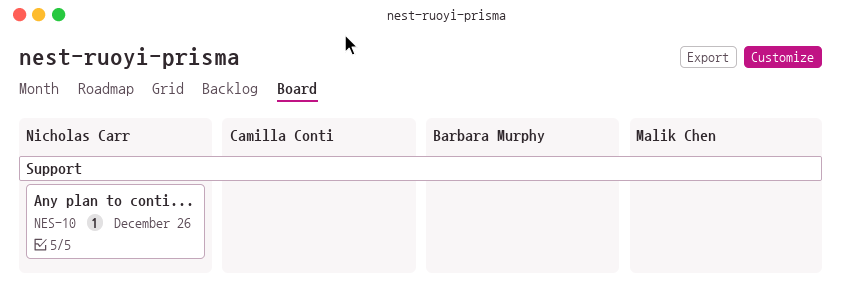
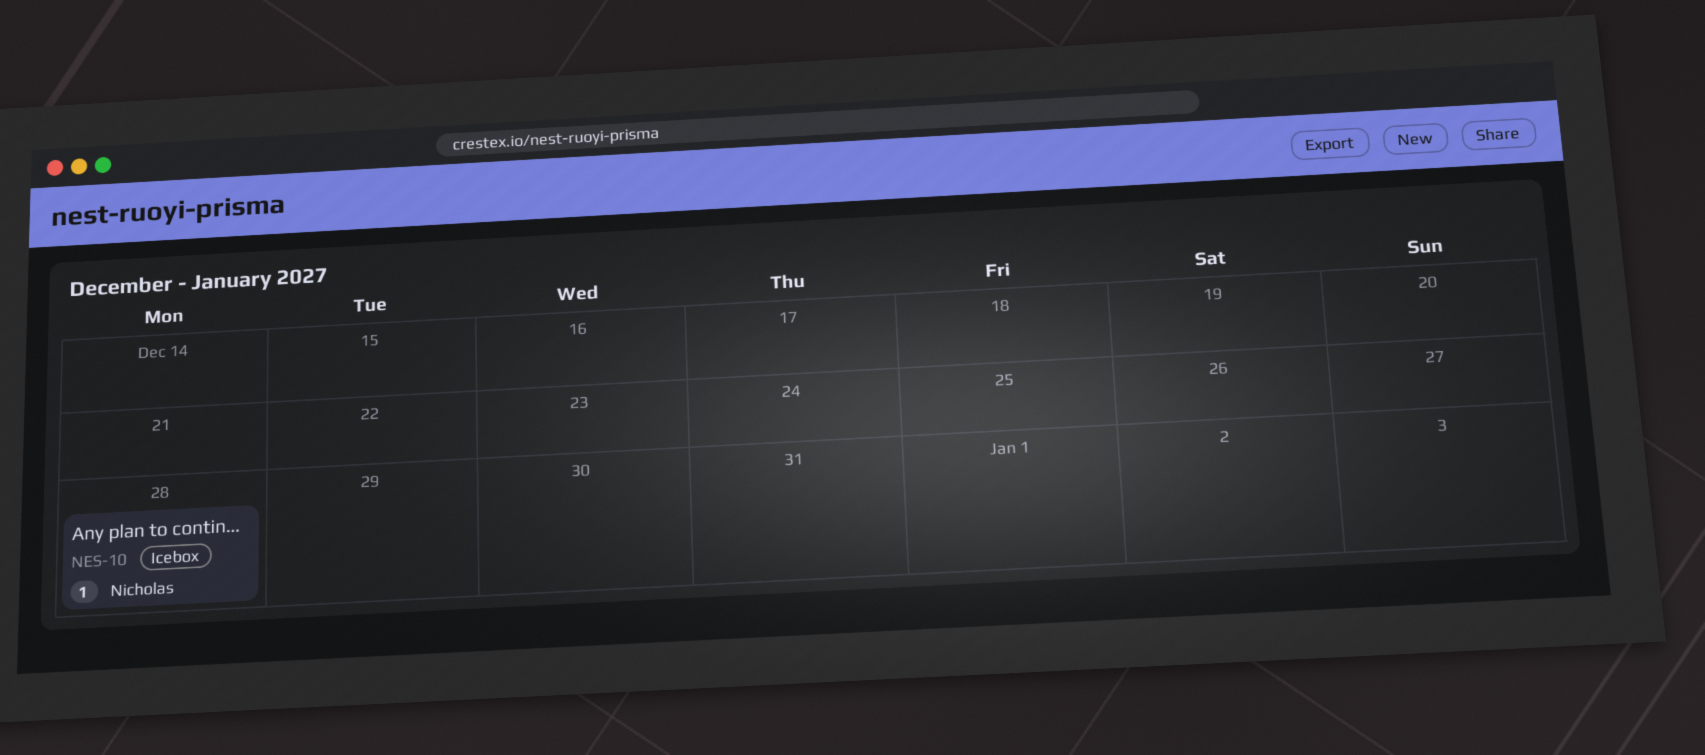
NES-10, due: Dec 26 -> Dec 28

